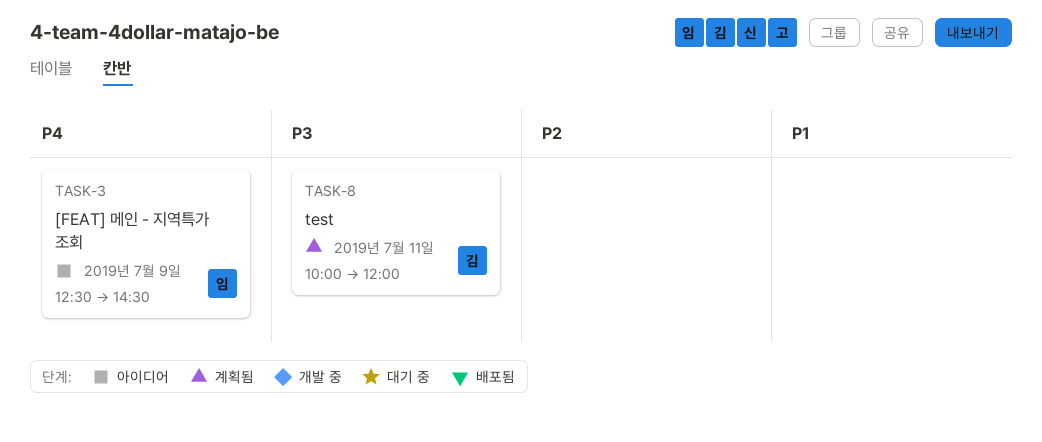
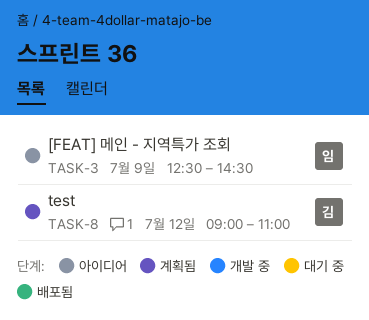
TASK-8, day: Jul 11 -> Jul 12
TASK-8, begins: 10:00 -> 09:00
TASK-8, ends: 12:00 -> 11:00

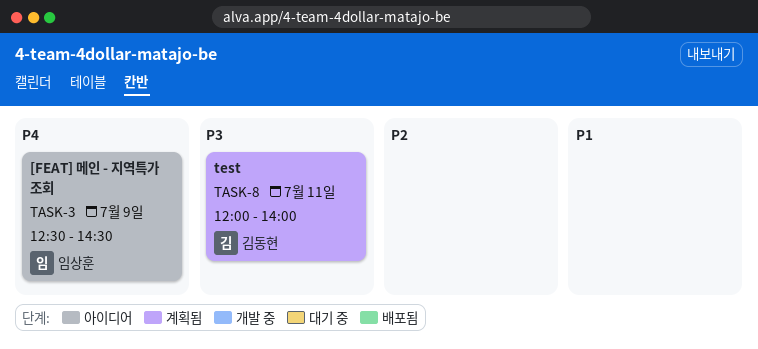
TASK-8, day: Jul 12 -> Jul 11
TASK-8, begins: 09:00 -> 12:00
TASK-8, ends: 11:00 -> 14:00

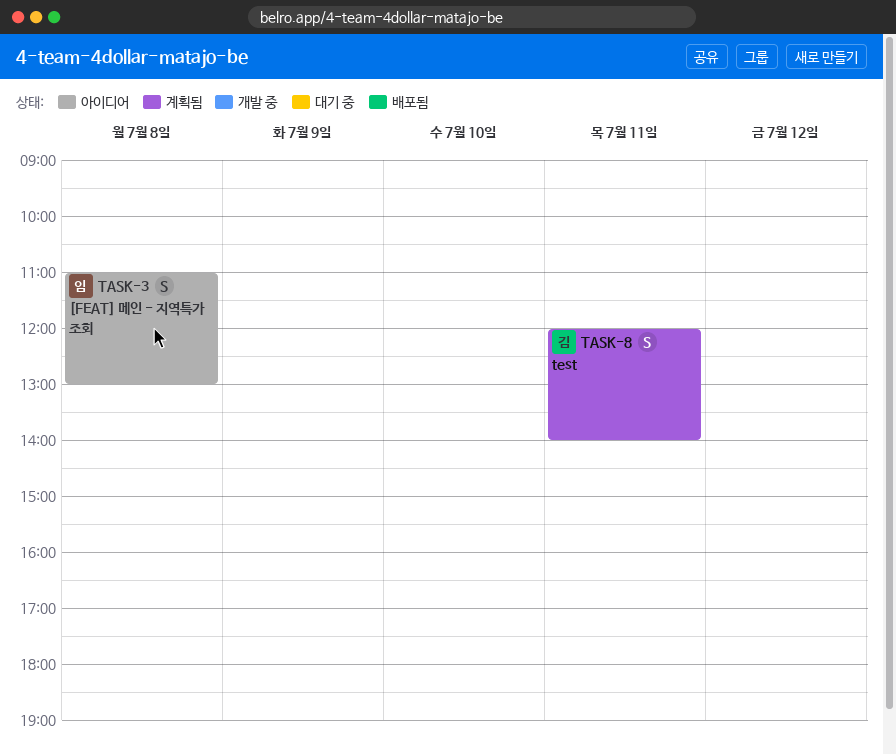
TASK-3, day: Jul 9 -> Jul 8
TASK-3, begins: 12:30 -> 11:00
TASK-3, ends: 14:30 -> 13:00

